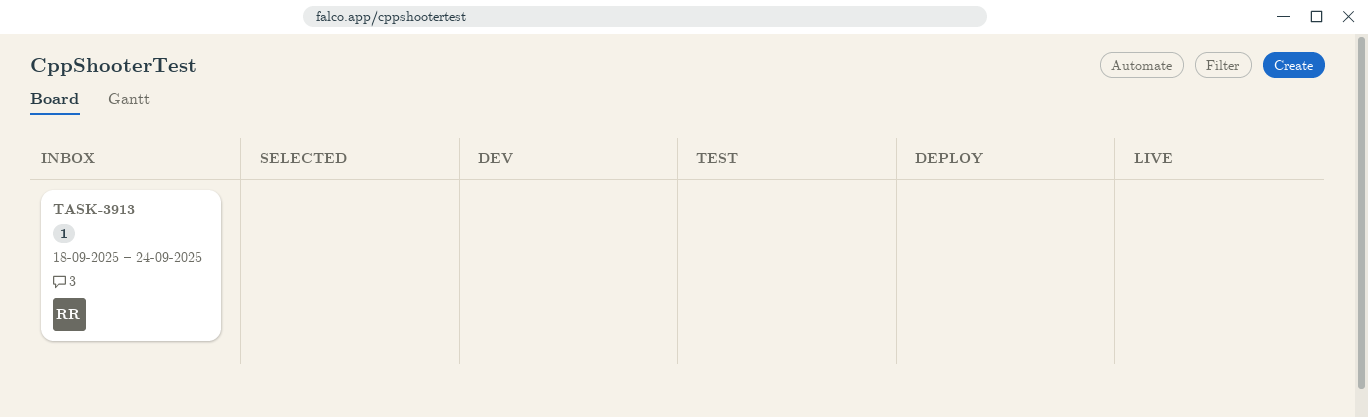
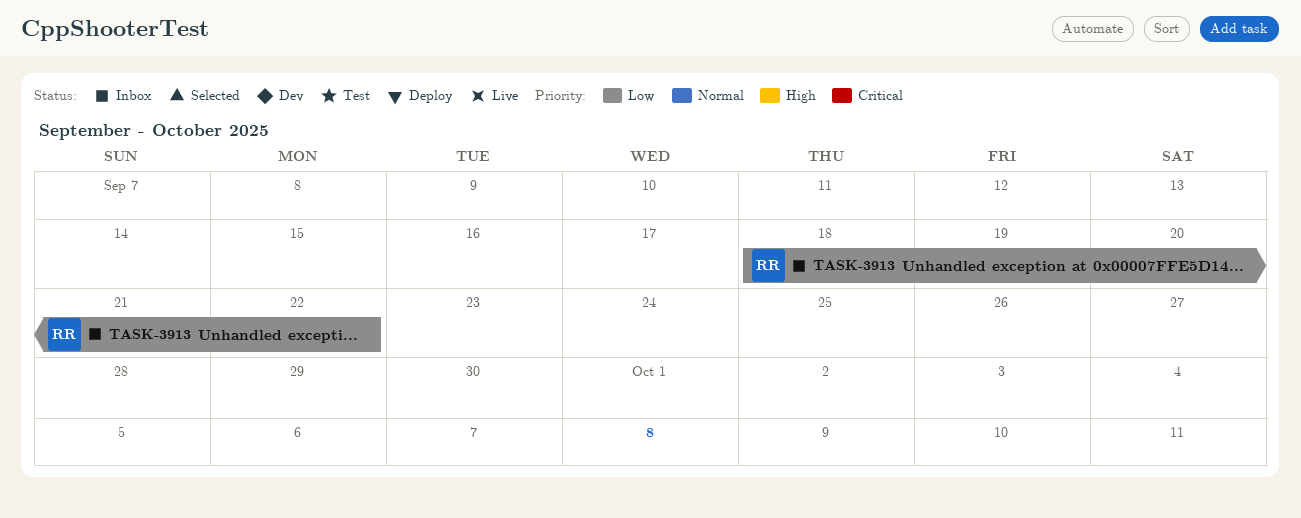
TASK-3913, due: Sep 24 -> Sep 22

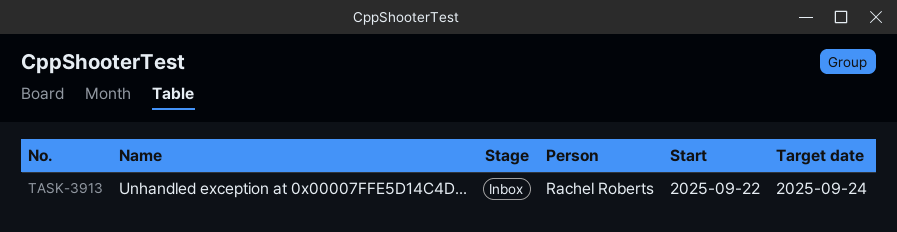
TASK-3913, start: Sep 18 -> Sep 22
TASK-3913, due: Sep 22 -> Sep 24

